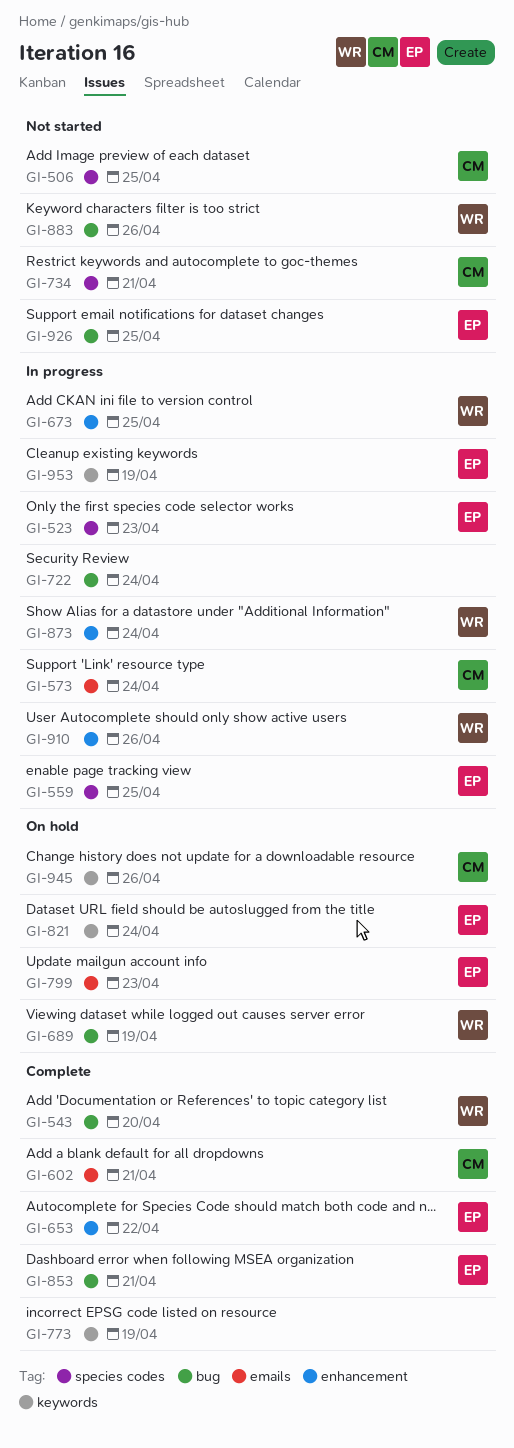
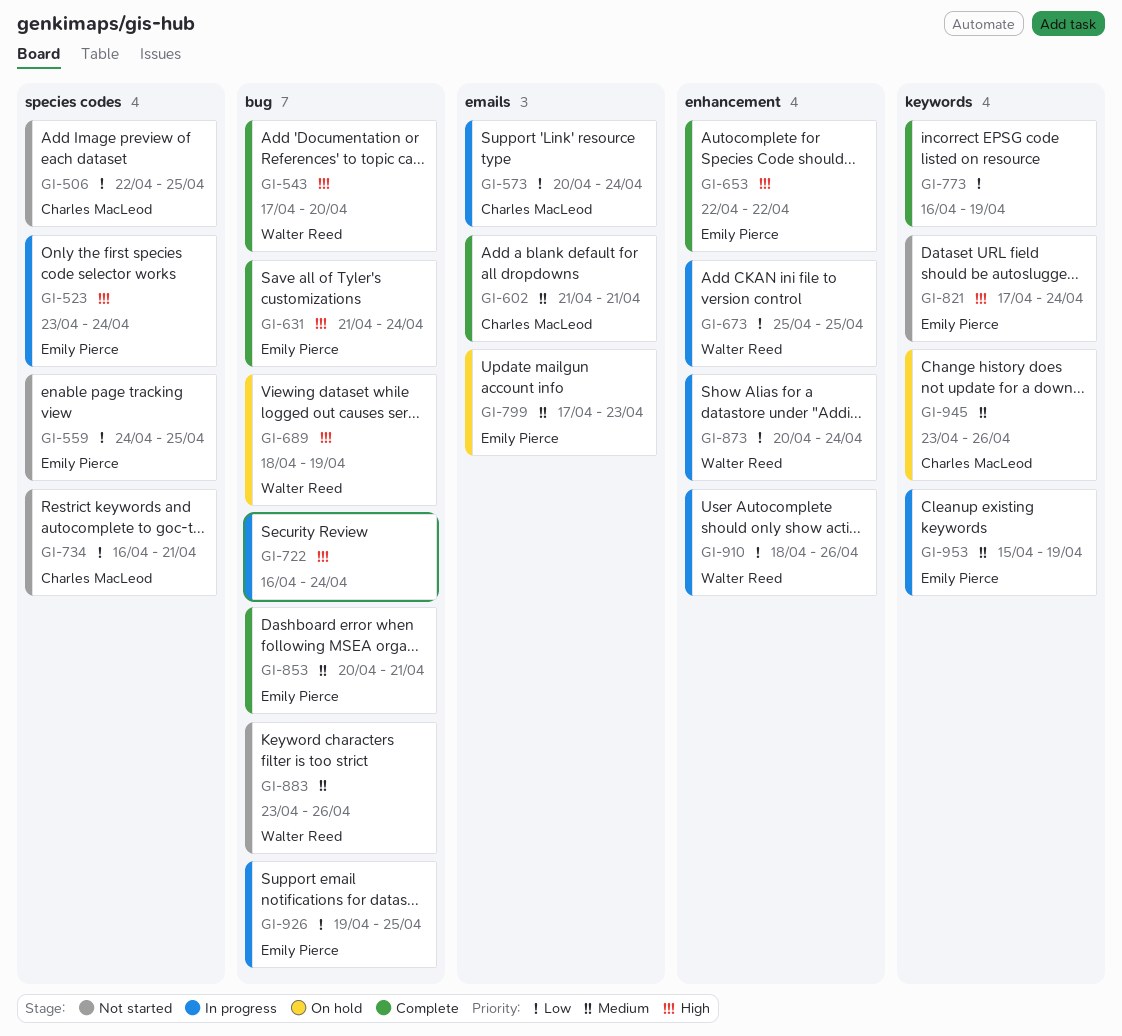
GI-523, due: Apr 23 -> Apr 24
GI-559, status: In progress -> Not started
GI-631: none -> present
GI-821, status: On hold -> Not started
GI-926, status: Not started -> In progress

